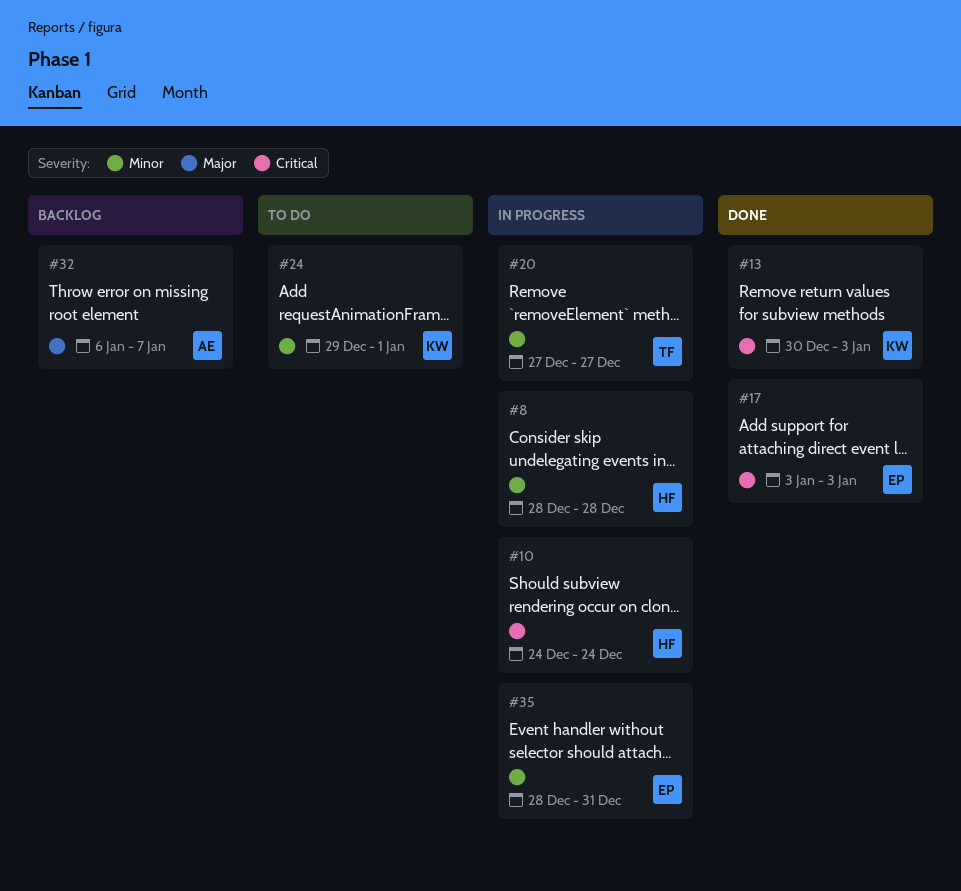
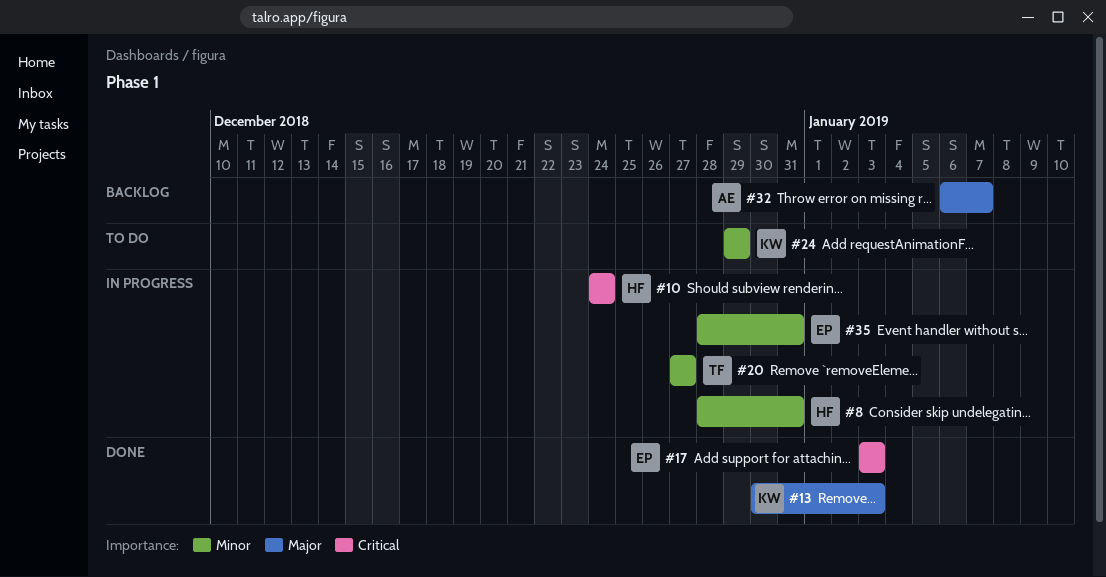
#8, due: Dec 28 -> Dec 31
#13, priority: Critical -> Major
#24, due: Jan 1 -> Dec 29

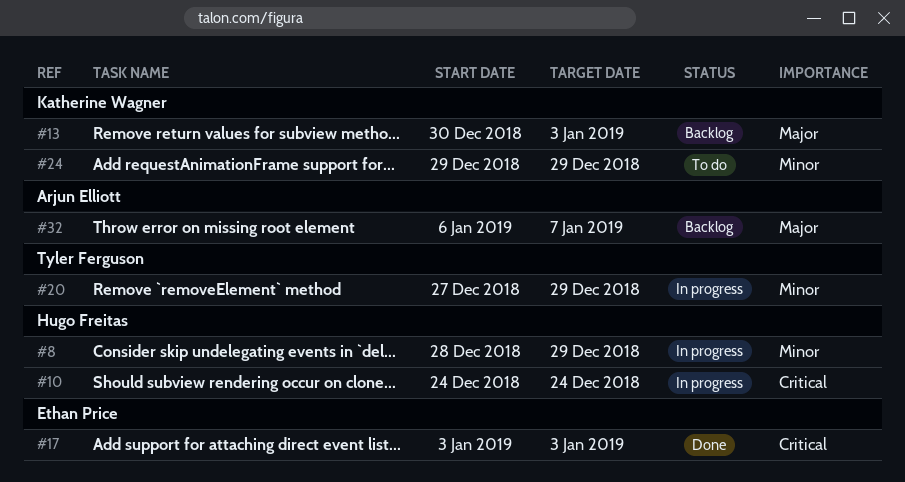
#8, due: Dec 31 -> Dec 29
#13, status: Done -> Backlog
#20, due: Dec 27 -> Dec 29
#35: present -> none

